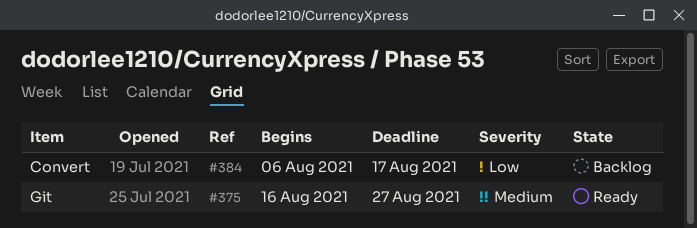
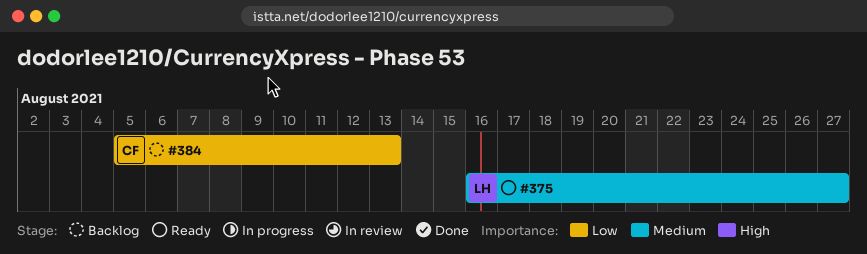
#384, start: Aug 6 -> Aug 5
#384, due: Aug 17 -> Aug 13

